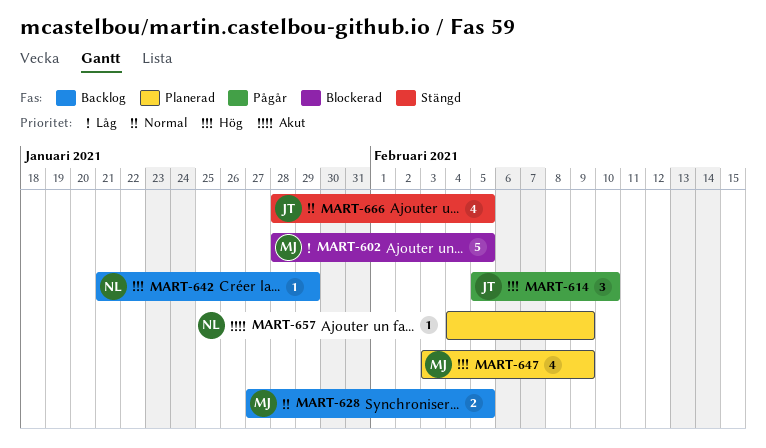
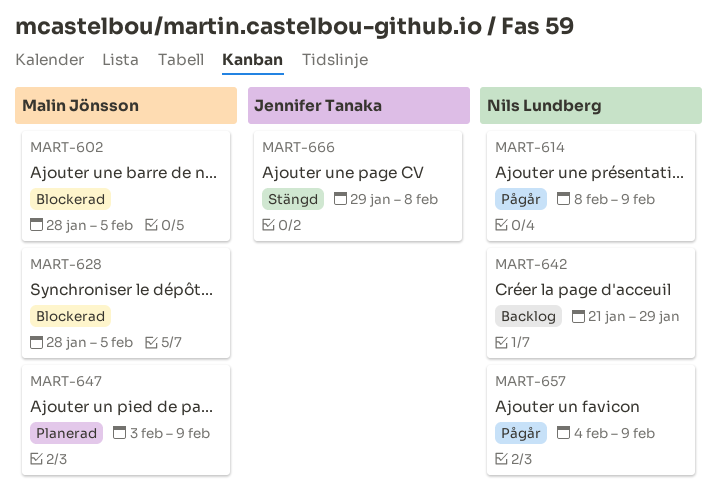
MART-614, owner: Jennifer Tanaka -> Nils Lundberg
MART-614, start: Feb 5 -> Feb 8
MART-614, due: Feb 10 -> Feb 9
MART-628, status: Backlog -> Blockerad
MART-628, start: Jan 27 -> Jan 28
MART-657, status: Planerad -> Pågår
MART-666, start: Jan 28 -> Jan 29
MART-666, due: Feb 5 -> Feb 8

